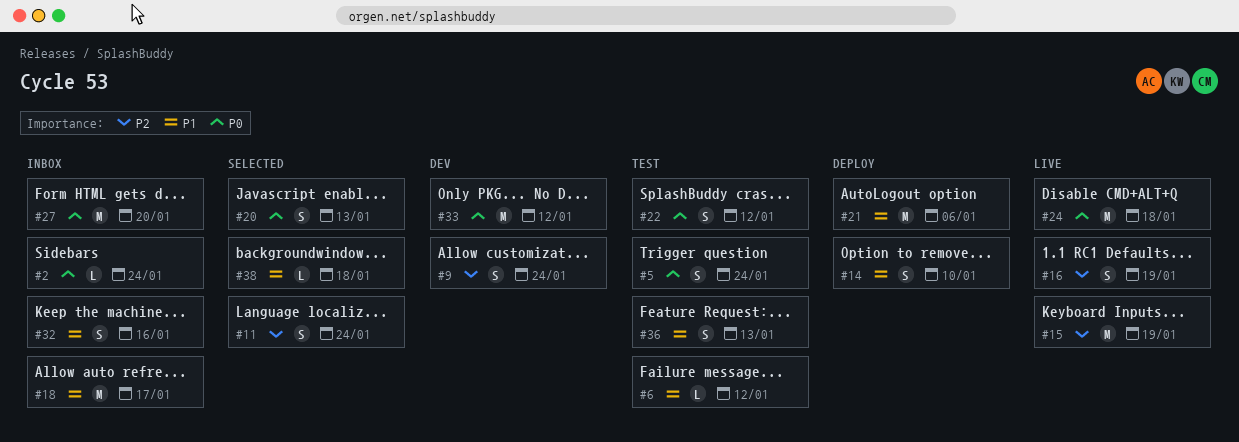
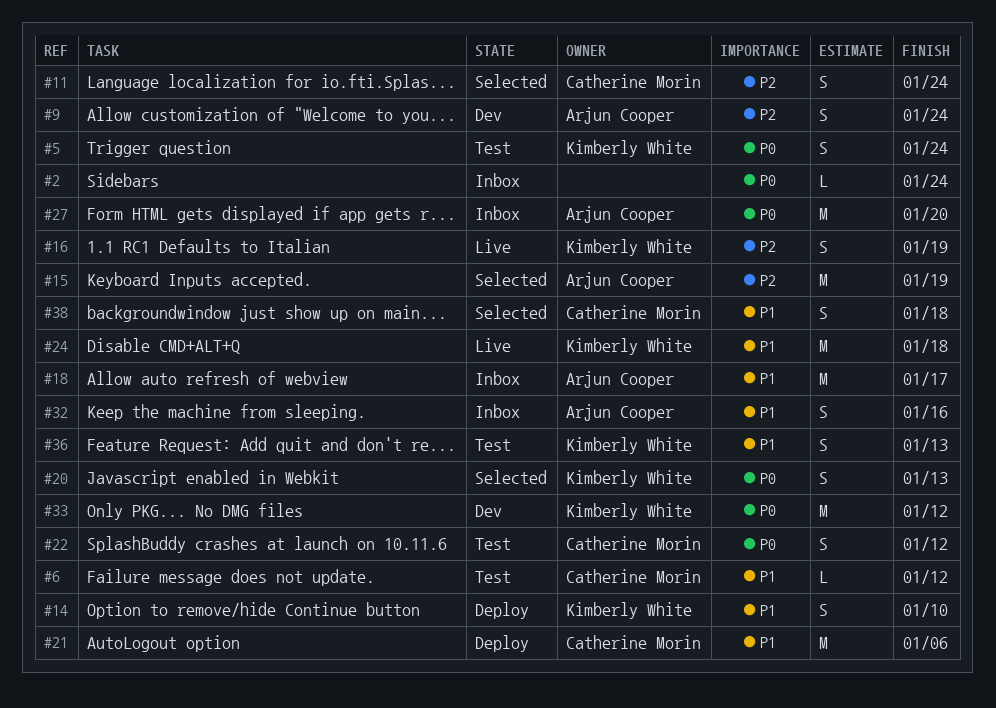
#15, status: Live -> Selected
#24, priority: P0 -> P1
#38, estimate: L -> S

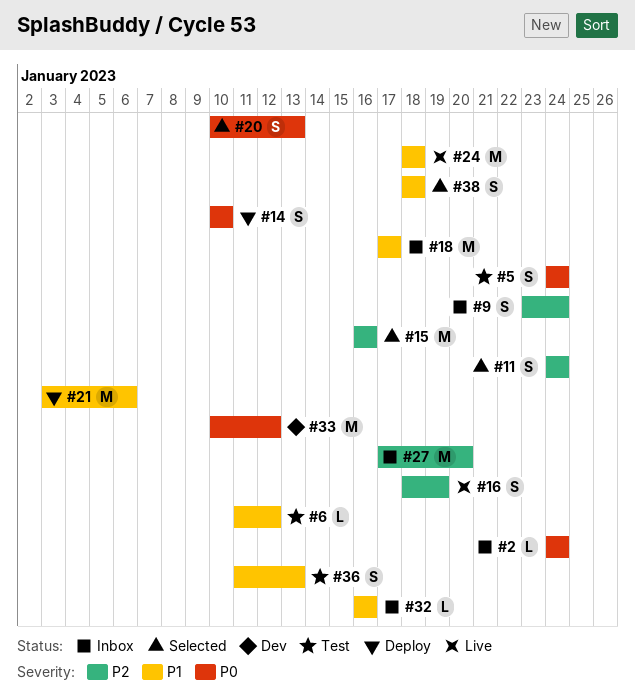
#9, status: Dev -> Inbox
#14, priority: P1 -> P0
#15, due: Jan 19 -> Jan 16
#22: present -> none
#27, priority: P0 -> P2
#32, estimate: S -> L

